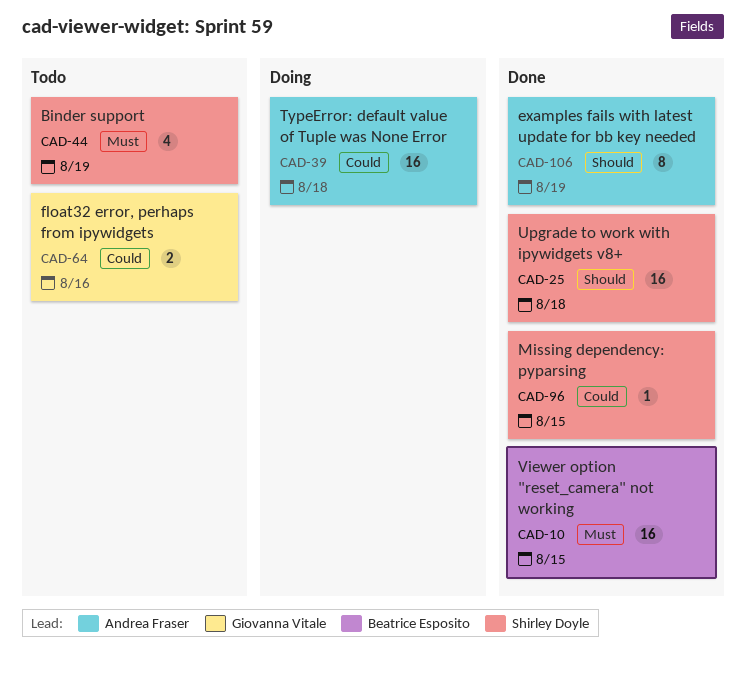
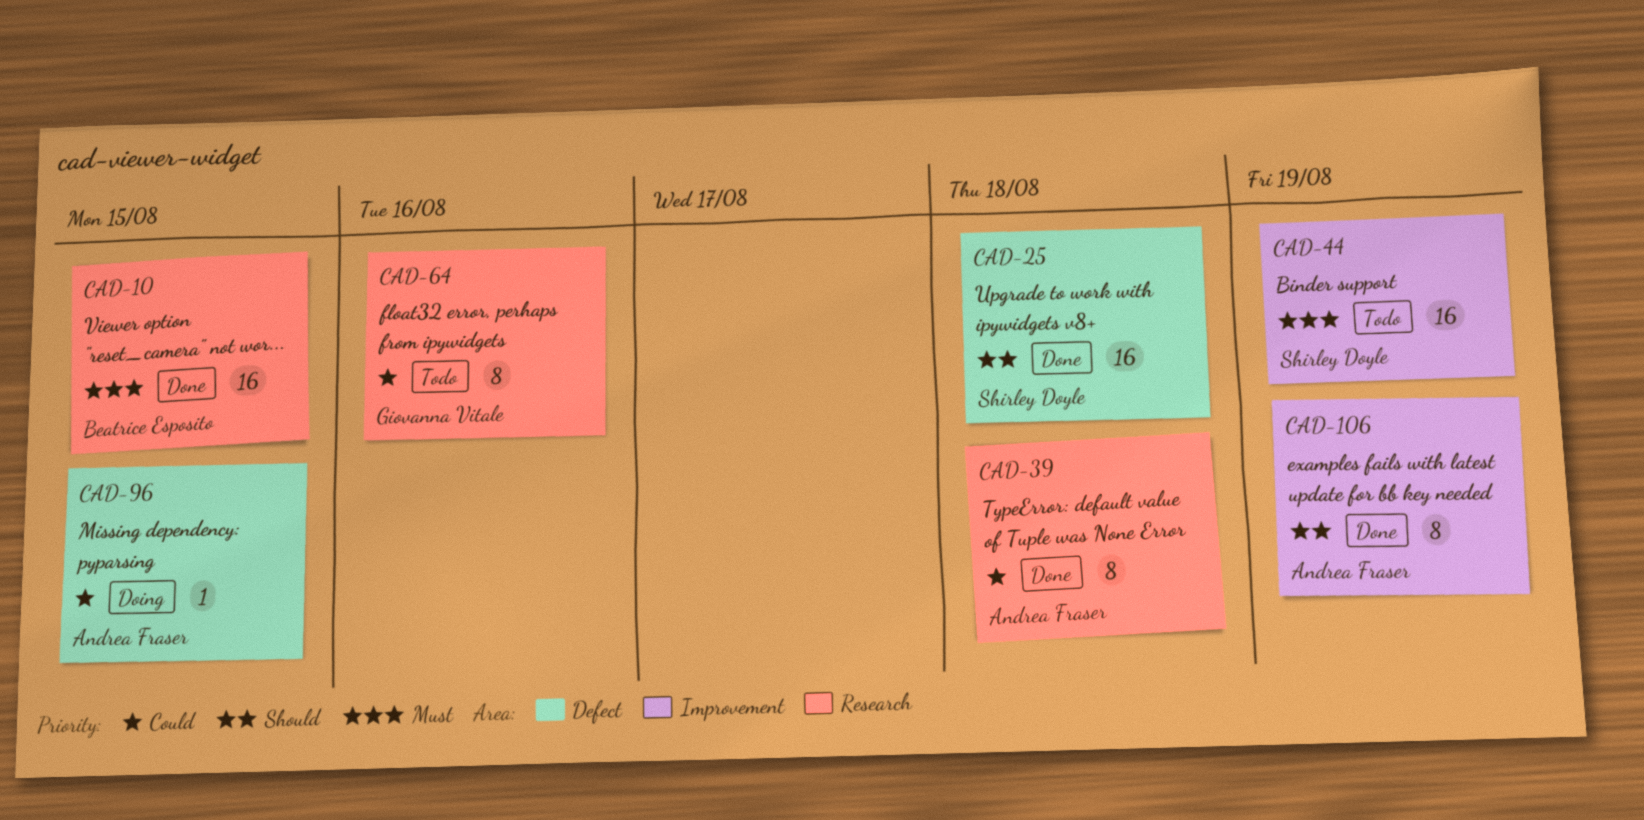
CAD-39, status: Doing -> Done
CAD-39, estimate: 16 -> 8
CAD-44, estimate: 4 -> 16
CAD-64, estimate: 2 -> 8
CAD-96, status: Done -> Doing
CAD-96, owner: Shirley Doyle -> Andrea Fraser

